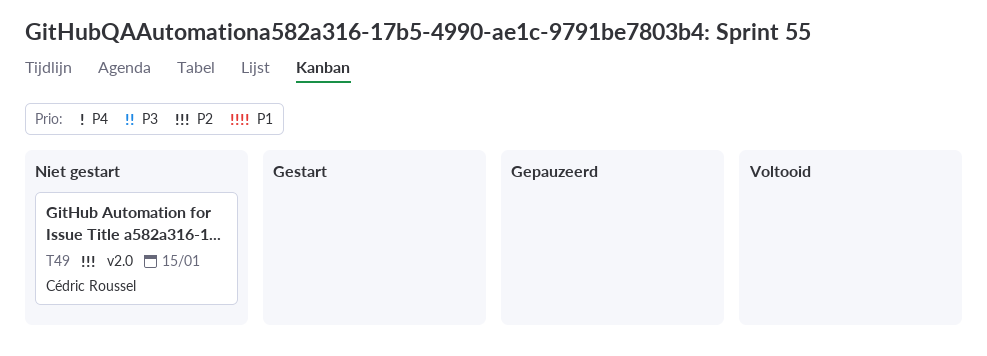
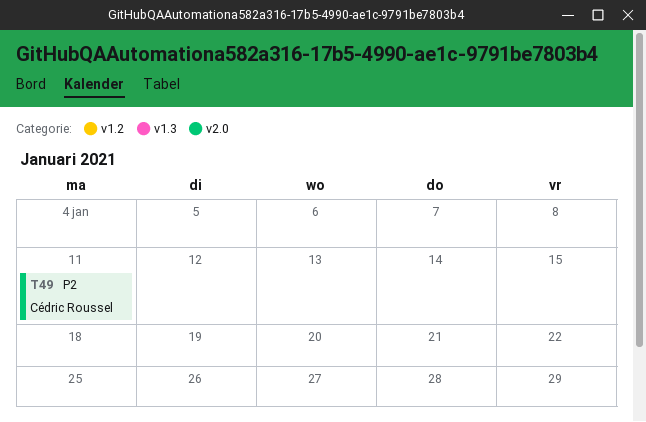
T49, due: Jan 15 -> Jan 11

